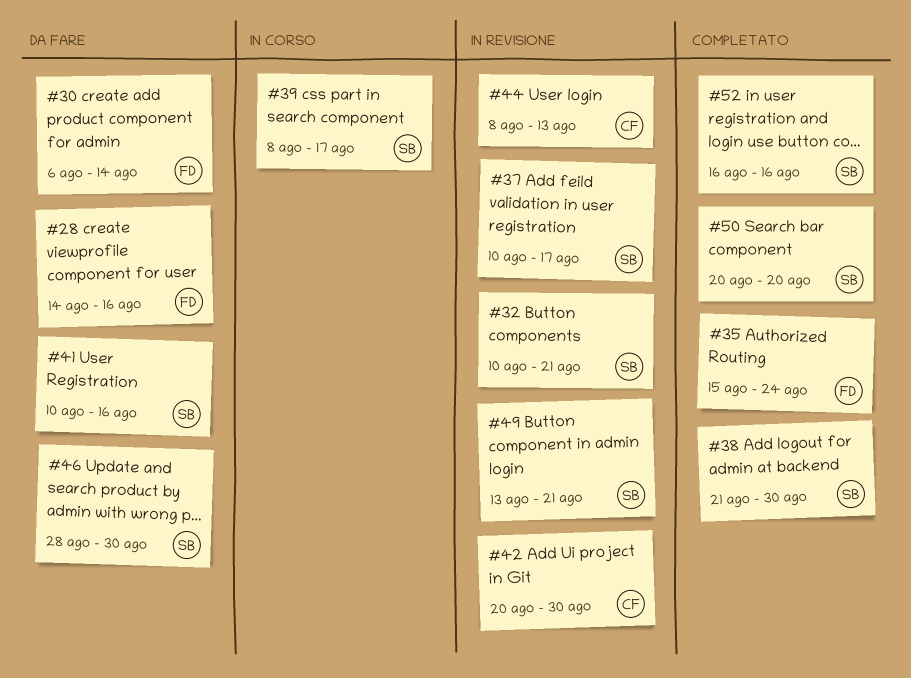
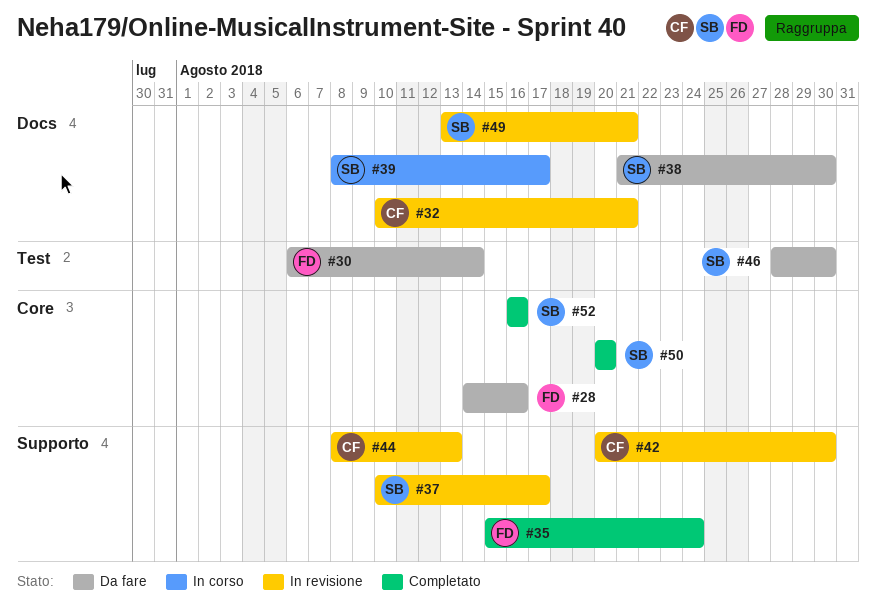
#32, owner: SB -> CF
#38, status: Completato -> Da fare
#41: present -> none

